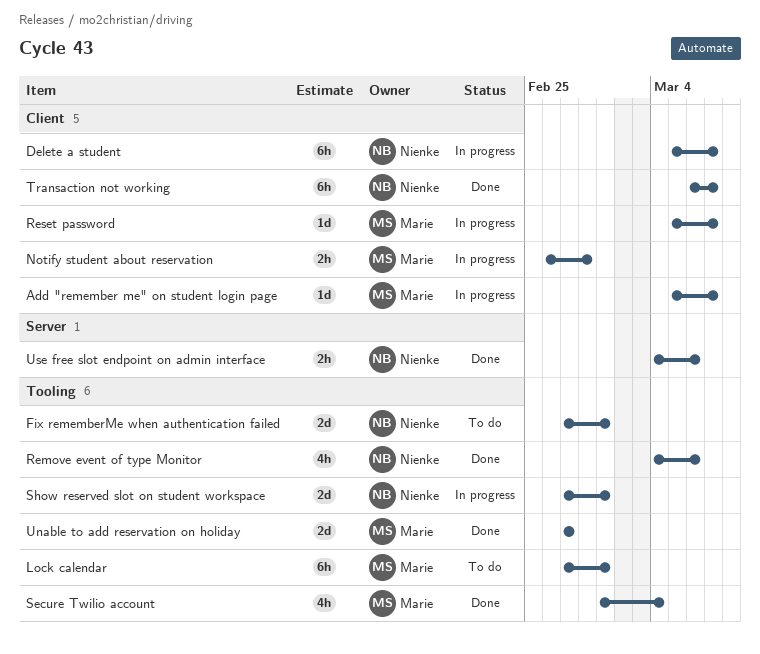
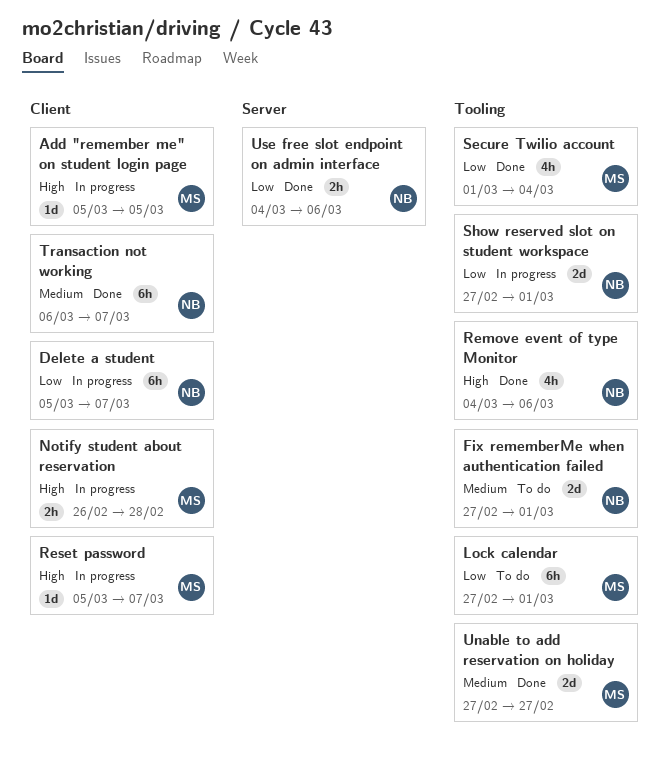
Add "remember me" on student login page, due: Mar 7 -> Mar 5

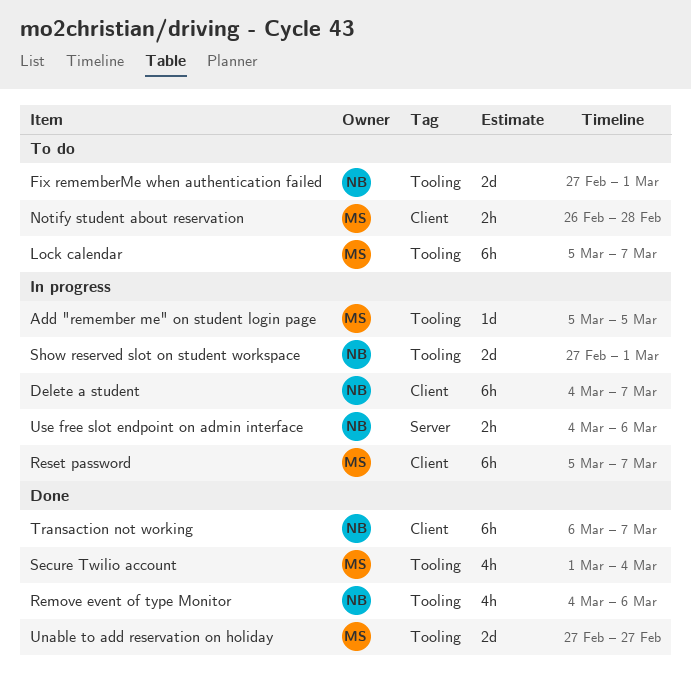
Add "remember me" on student login page, label: Client -> Tooling
Delete a student, start: Mar 5 -> Mar 4
Lock calendar, start: Feb 27 -> Mar 5
Lock calendar, due: Mar 1 -> Mar 7
Notify student about reservation, status: In progress -> To do
Reset password, estimate: 1d -> 6h
Use free slot endpoint on admin interface, status: Done -> In progress

